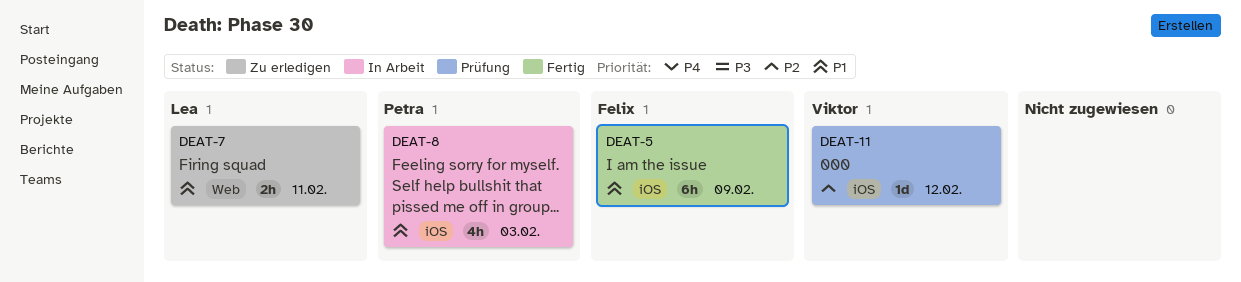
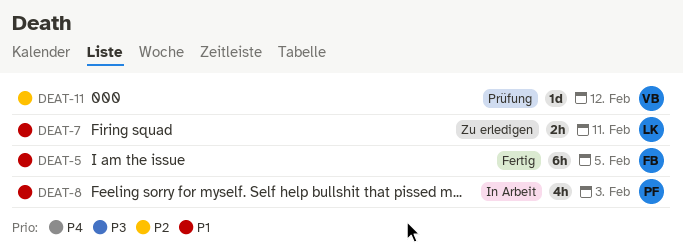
DEAT-5, due: Feb 9 -> Feb 5

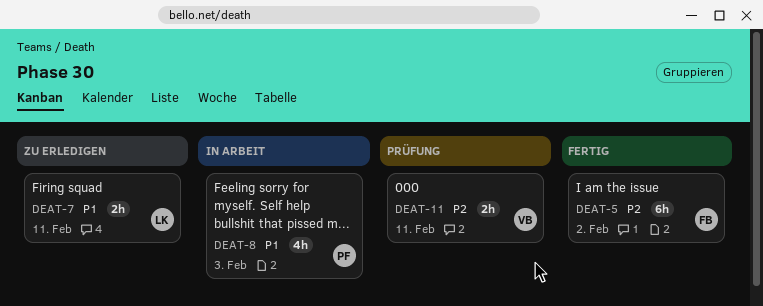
DEAT-5, priority: P1 -> P2
DEAT-5, due: Feb 5 -> Feb 2
DEAT-11, estimate: 1d -> 2h
DEAT-11, due: Feb 12 -> Feb 11

